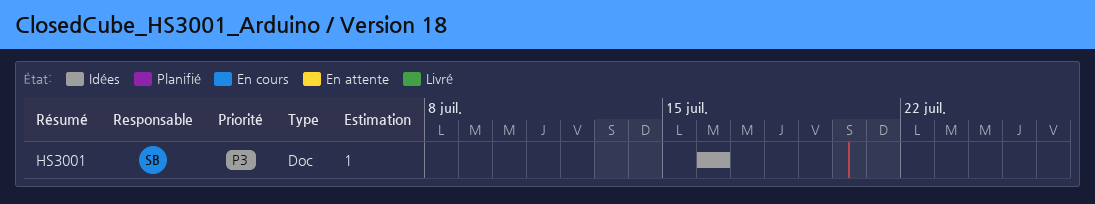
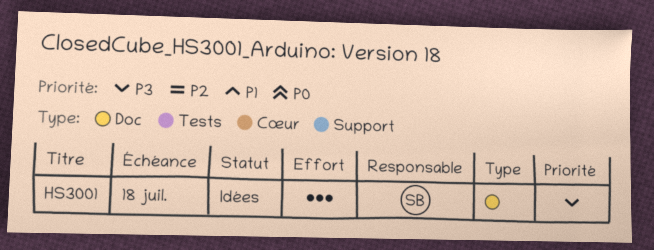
HS3001, estimate: 1 -> 3
HS3001, due: Jul 16 -> Jul 18

